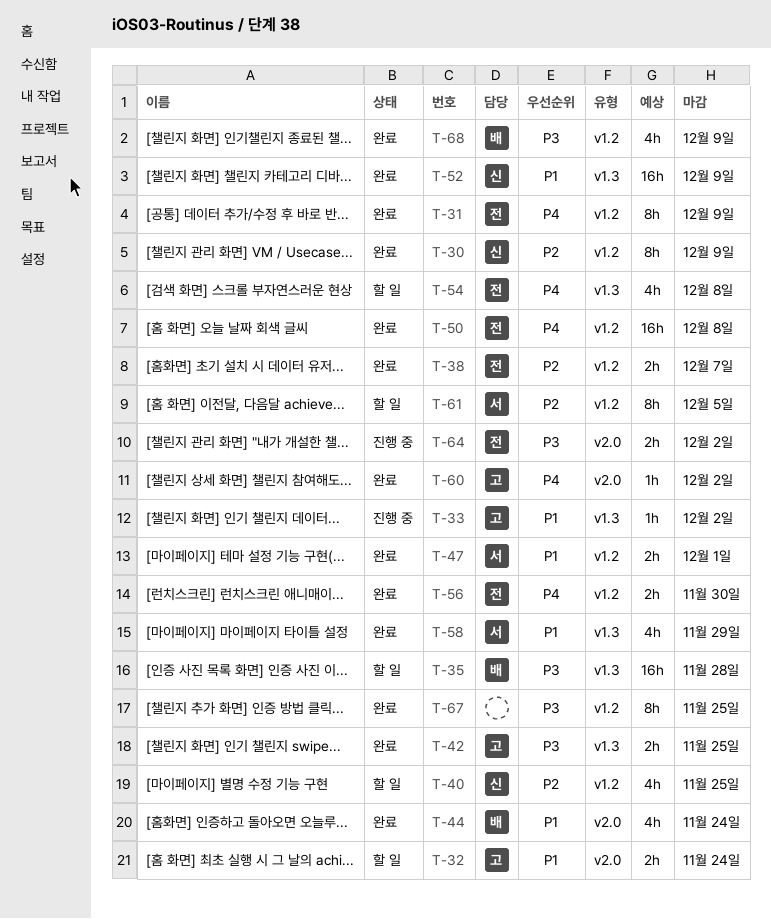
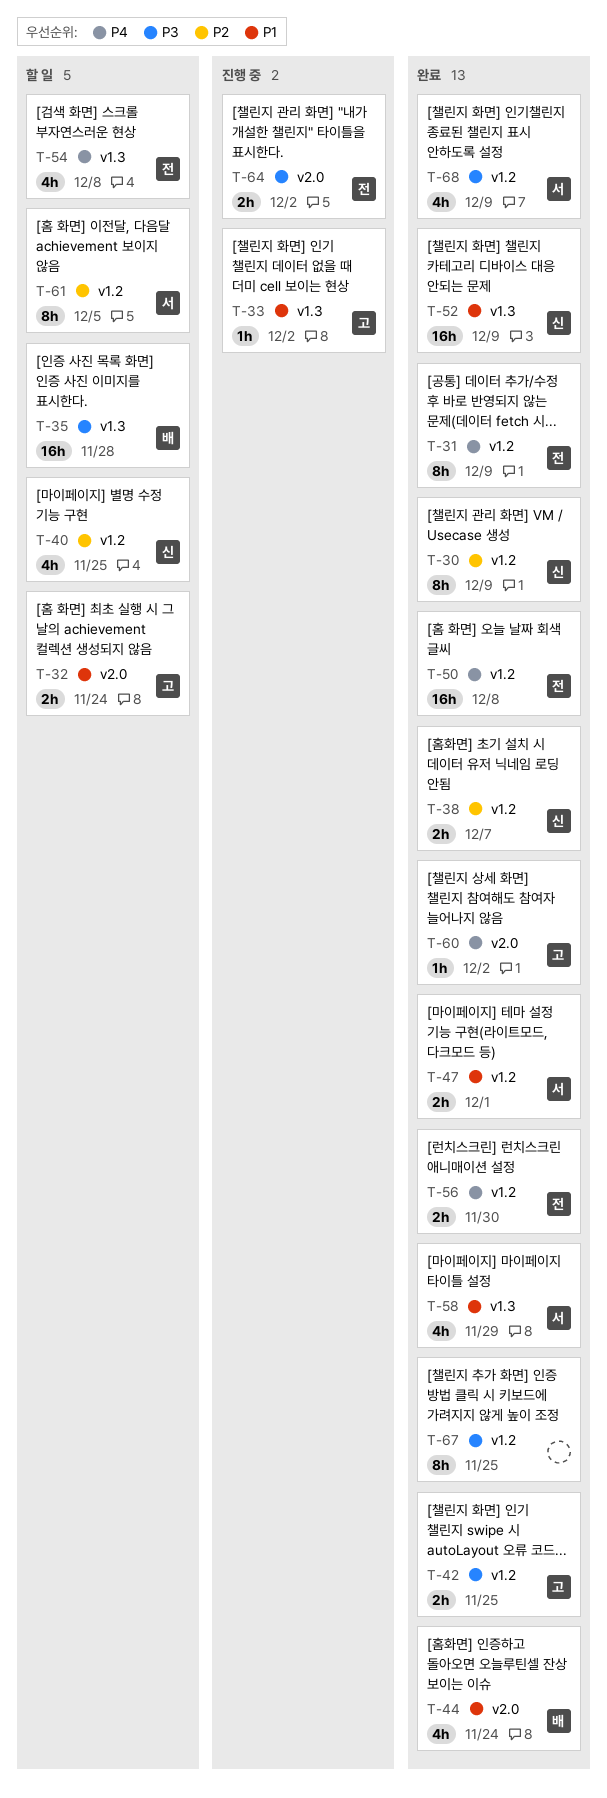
T-38, owner: 전 -> 신
T-42, label: v1.3 -> v1.2
T-68, owner: 배 -> 서

